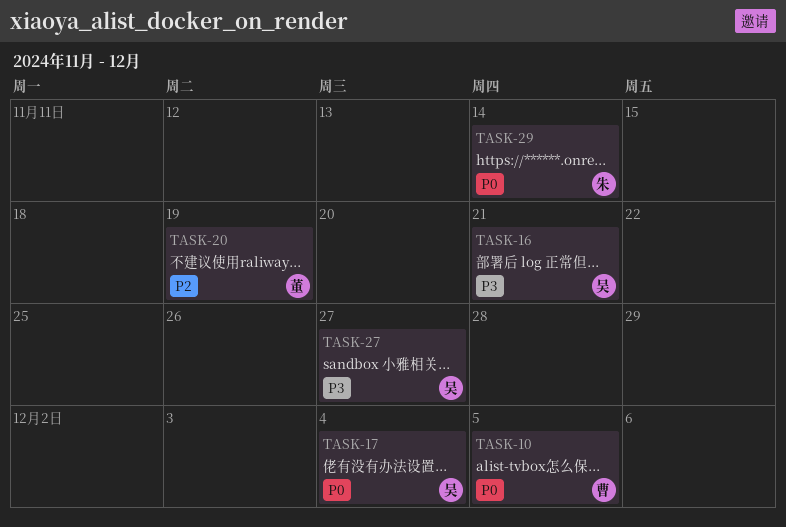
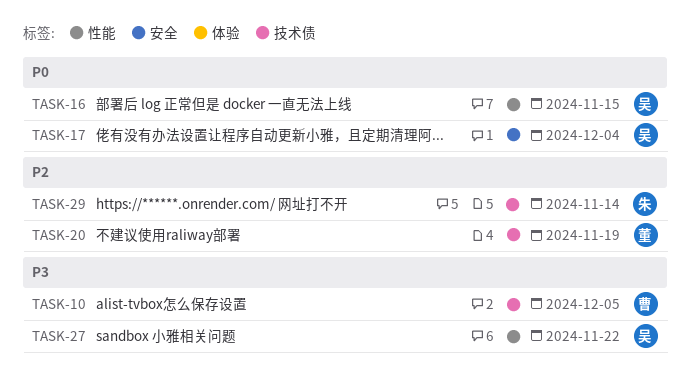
TASK-10, priority: P0 -> P3
TASK-16, priority: P3 -> P0
TASK-16, due: Nov 21 -> Nov 15
TASK-27, due: Nov 27 -> Nov 22
TASK-29, priority: P0 -> P2

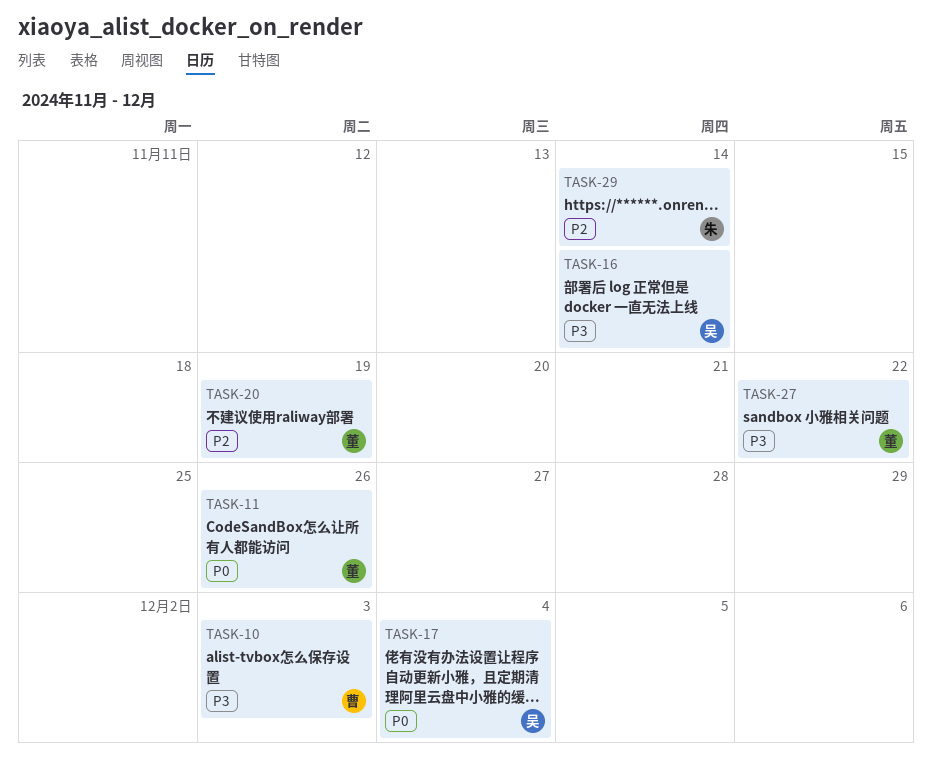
TASK-10, due: Dec 5 -> Dec 3
TASK-11: none -> present
TASK-16, priority: P0 -> P3
TASK-16, due: Nov 15 -> Nov 14
TASK-27, owner: 吴 -> 董

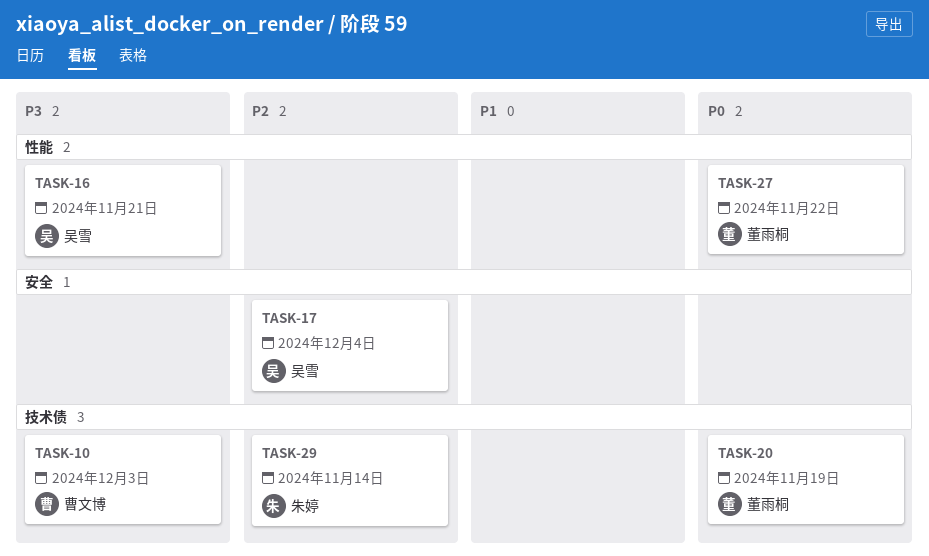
TASK-11: present -> none
TASK-16, due: Nov 14 -> Nov 21
TASK-17, priority: P0 -> P2
TASK-20, priority: P2 -> P0
TASK-27, priority: P3 -> P0

